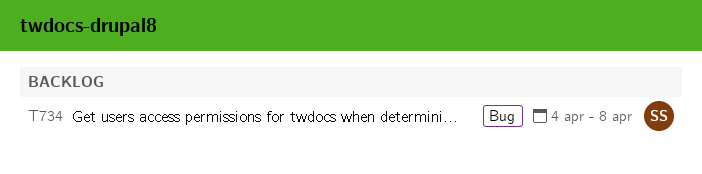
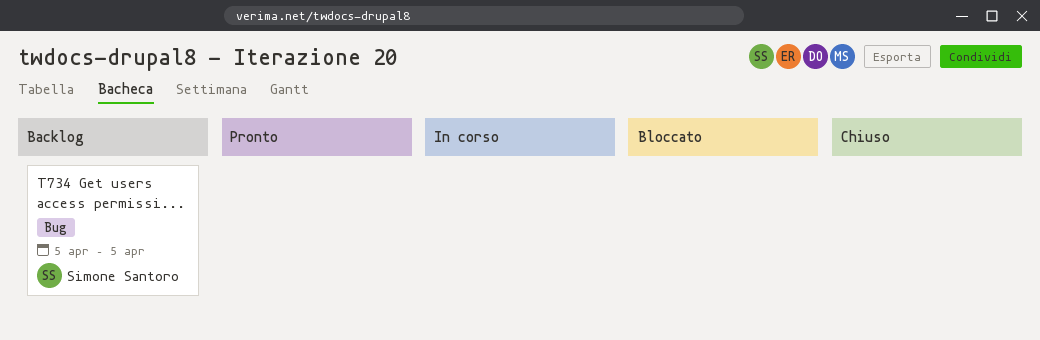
T734, start: Apr 4 -> Apr 5
T734, due: Apr 8 -> Apr 5

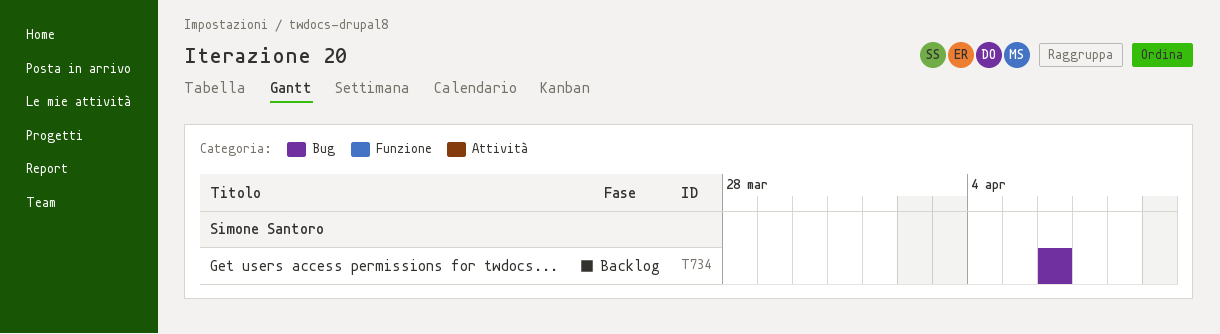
T734, start: Apr 5 -> Apr 6
T734, due: Apr 5 -> Apr 6

